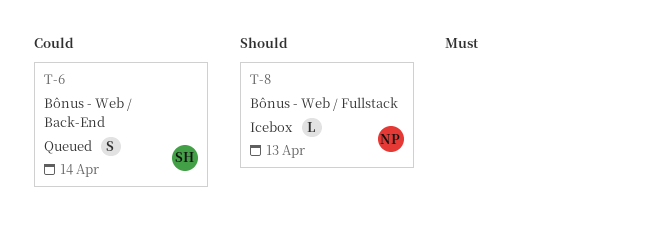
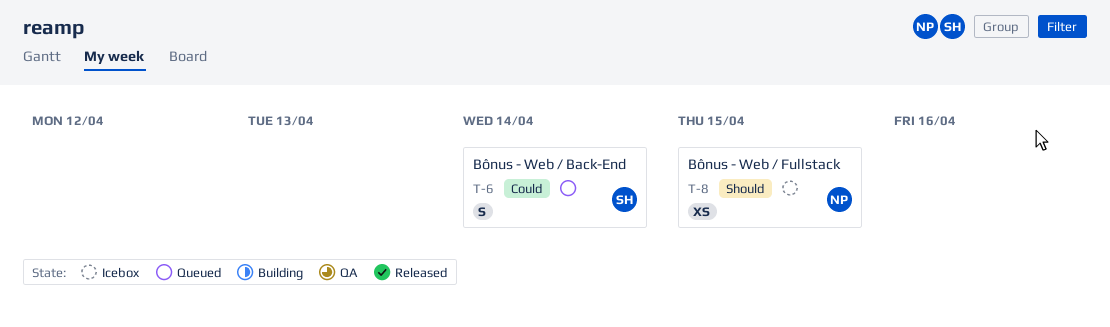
T-8, estimate: L -> XS
T-8, due: Apr 13 -> Apr 15

